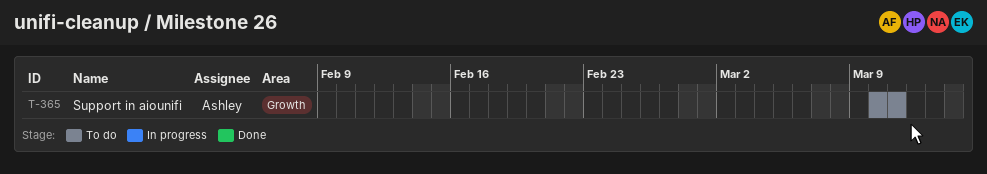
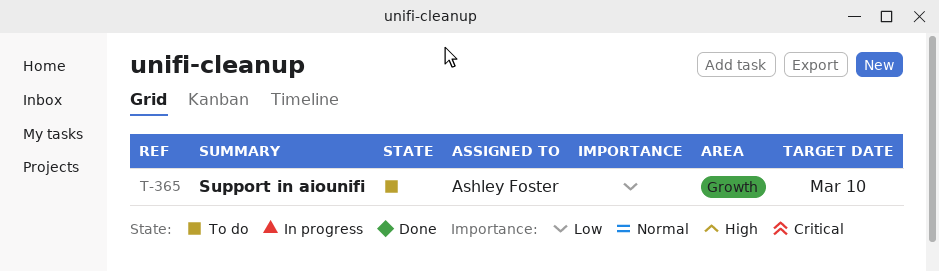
T-365, due: Mar 11 -> Mar 10

